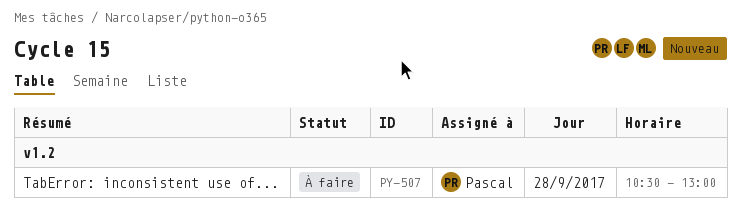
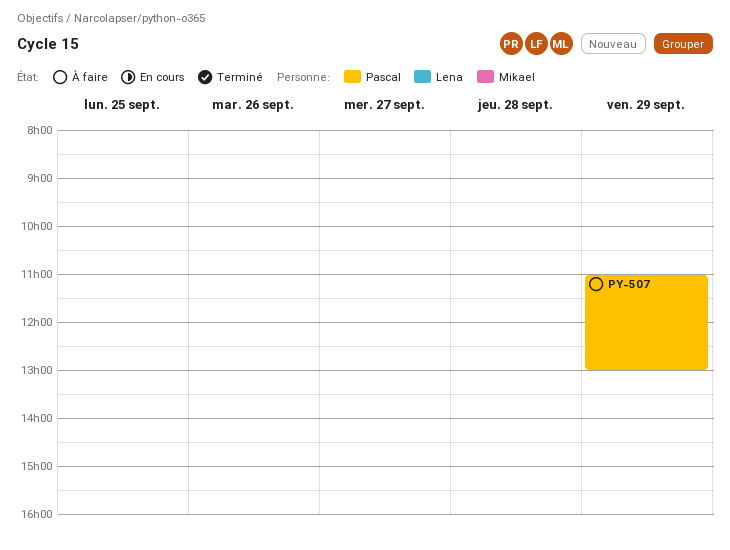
PY-507, day: Sep 28 -> Sep 29
PY-507, begins: 10:30 -> 11:00

